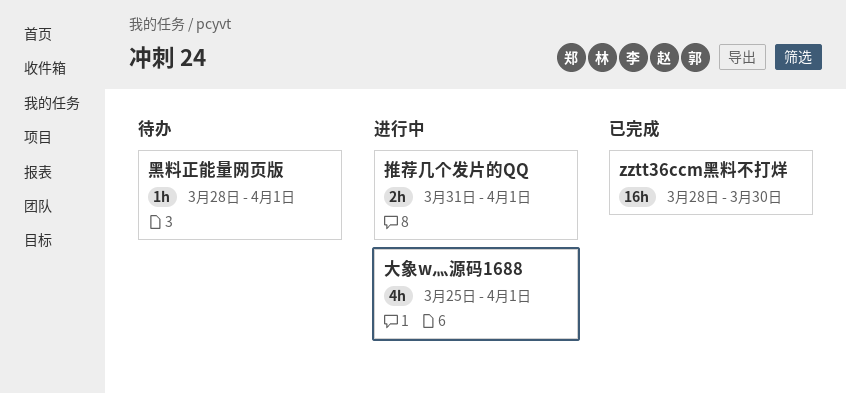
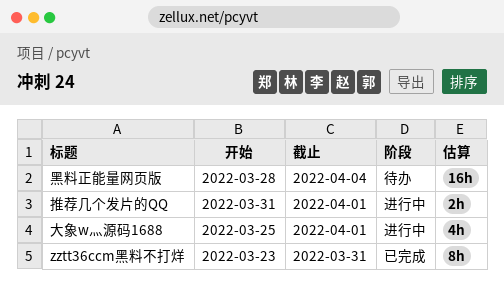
zztt36ccm黑料不打烊, estimate: 16h -> 8h
zztt36ccm黑料不打烊, start: Mar 28 -> Mar 23
zztt36ccm黑料不打烊, due: Mar 30 -> Mar 31
黑料正能量网页版, estimate: 1h -> 16h
黑料正能量网页版, due: Apr 1 -> Apr 4

